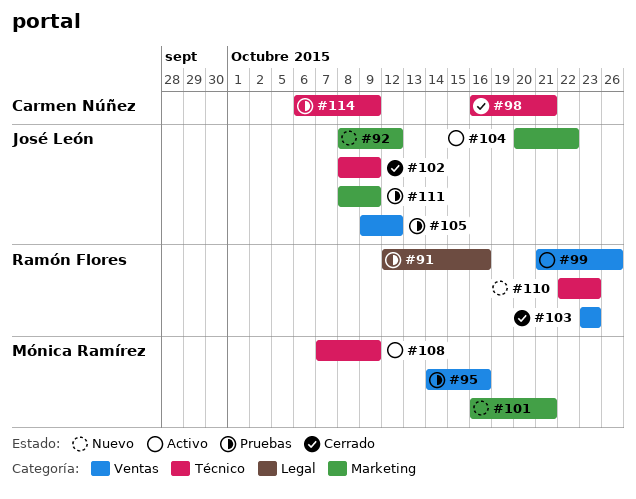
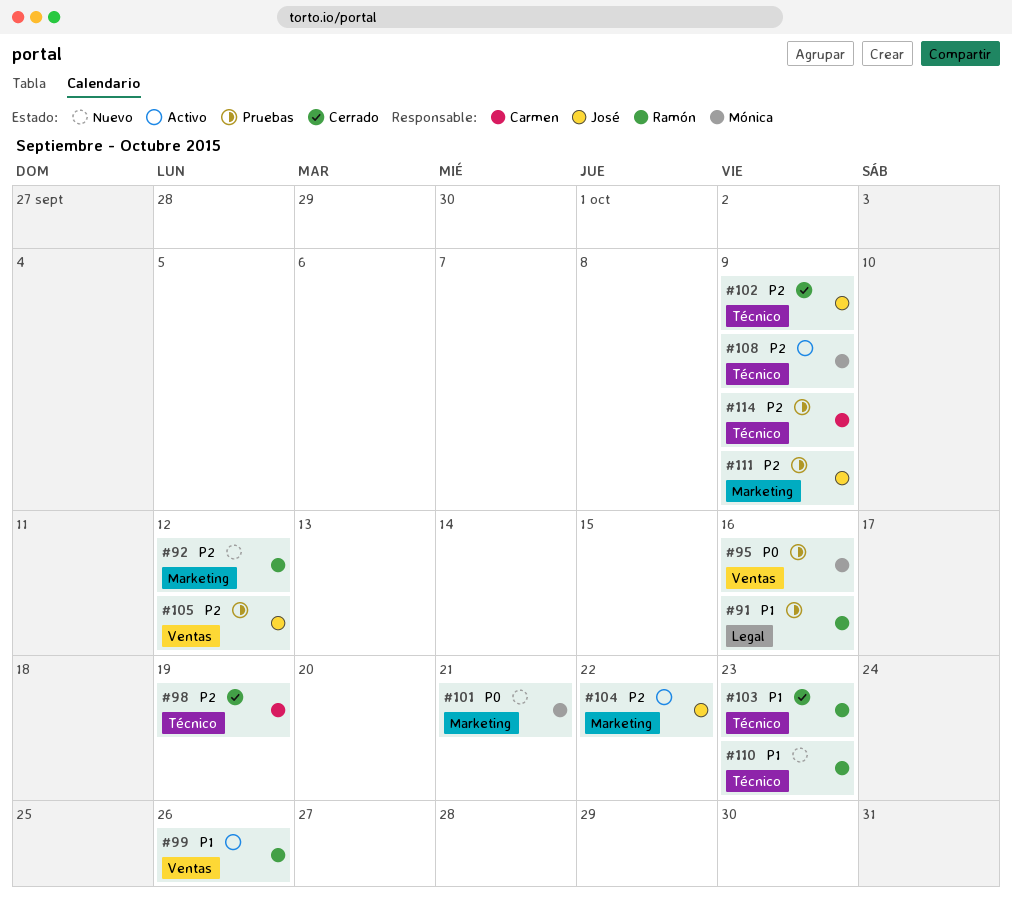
#92, owner: José León -> Ramón Flores
#98, due: Oct 21 -> Oct 19
#103, label: Ventas -> Técnico

